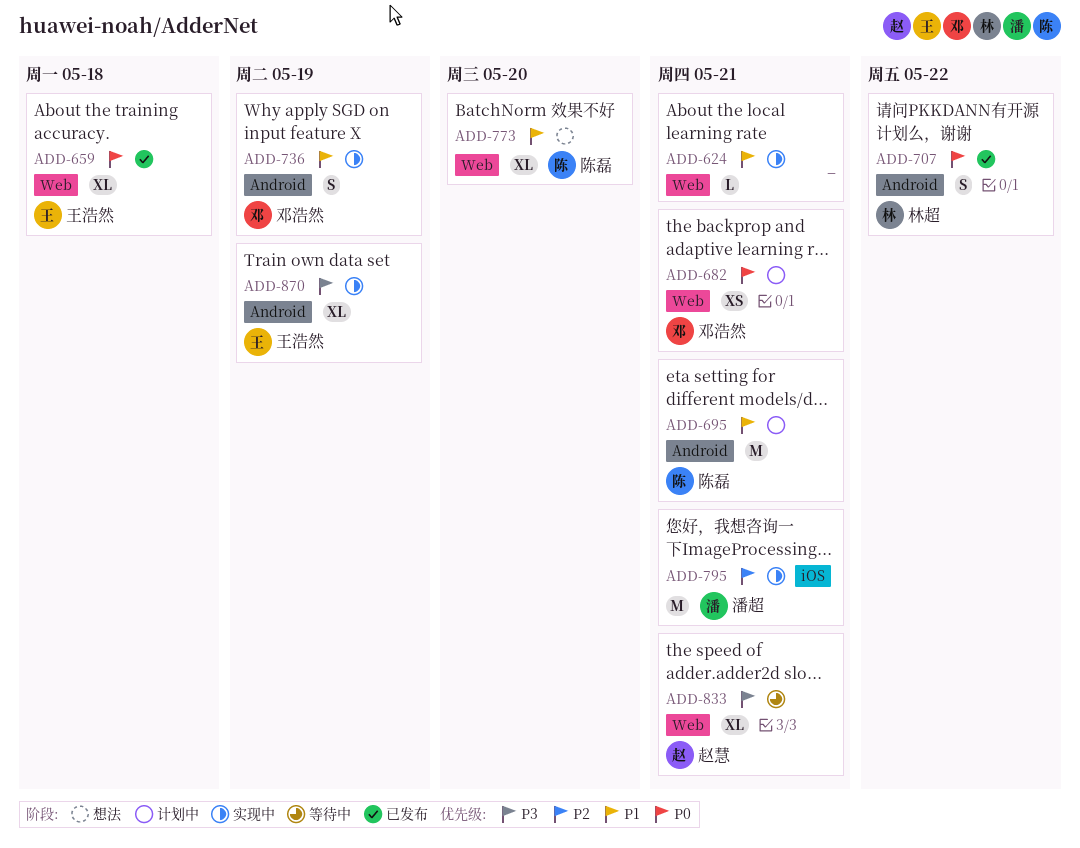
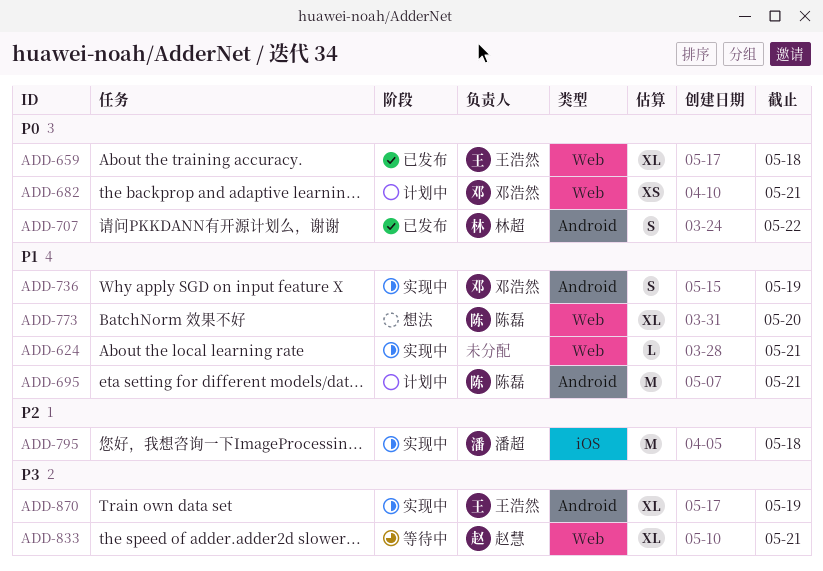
ADD-795, due: May 21 -> May 18

